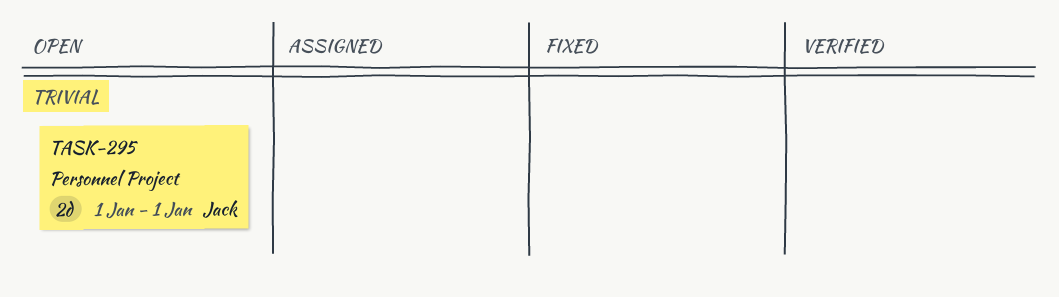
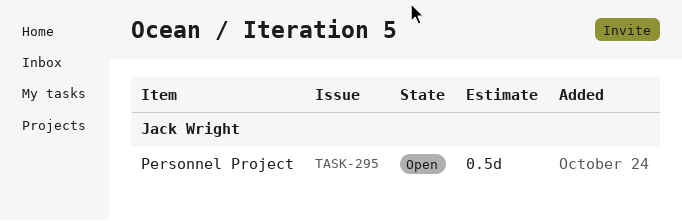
TASK-295, estimate: 2d -> 0.5d

